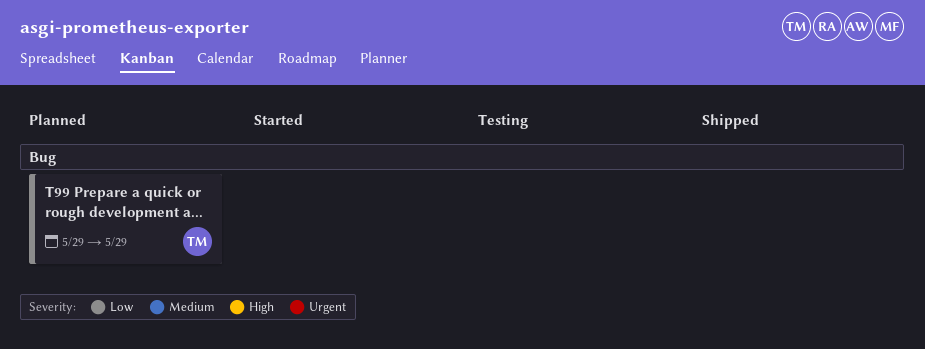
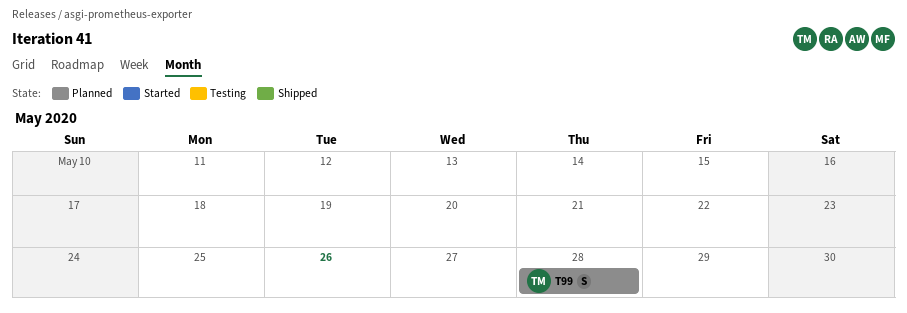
T99, start: May 29 -> May 28
T99, due: May 29 -> May 28

